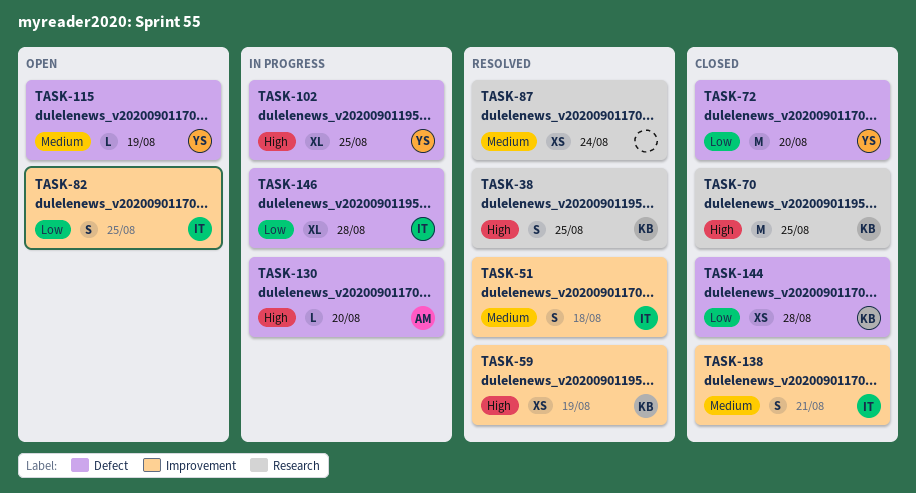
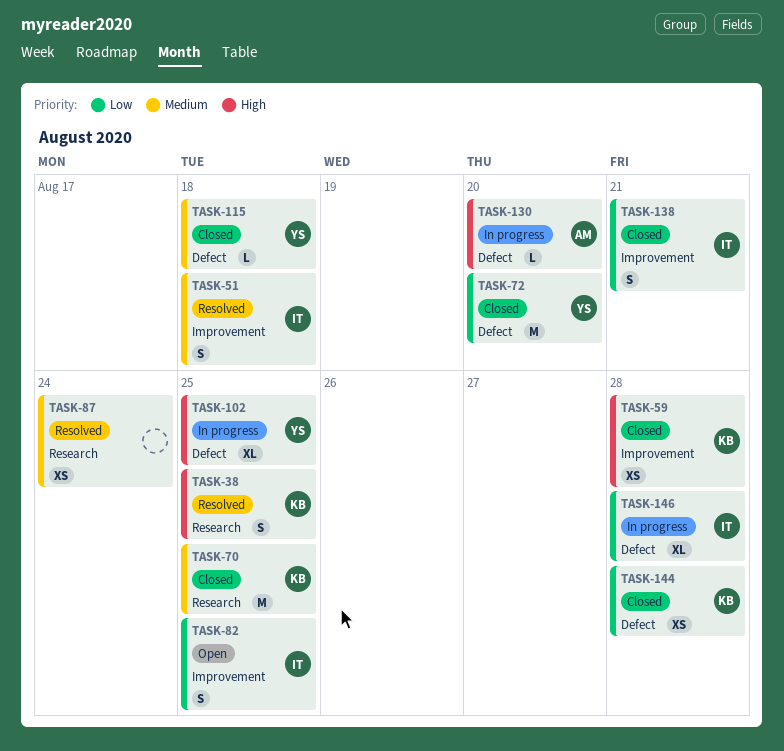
TASK-59, status: Resolved -> Closed
TASK-59, due: Aug 19 -> Aug 28
TASK-70, priority: High -> Medium
TASK-115, status: Open -> Closed
TASK-115, due: Aug 19 -> Aug 18
TASK-138, priority: Medium -> Low

